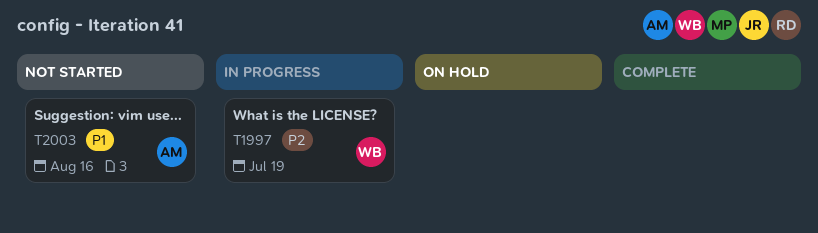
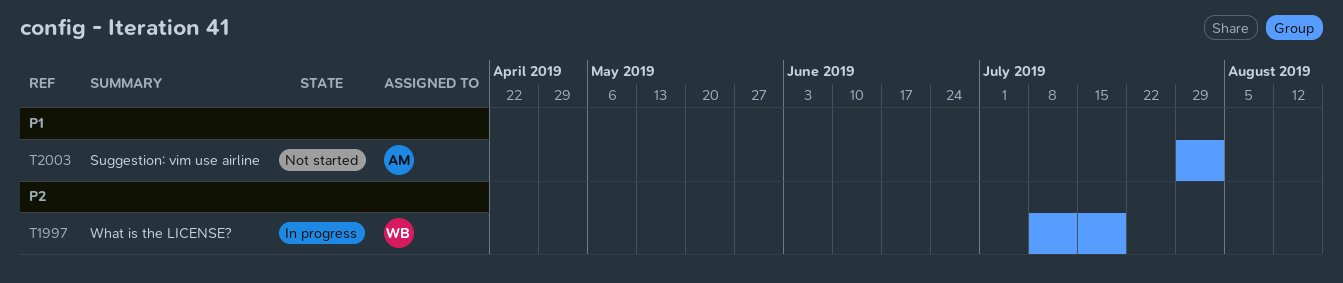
T2003, due: Aug 16 -> Aug 2

